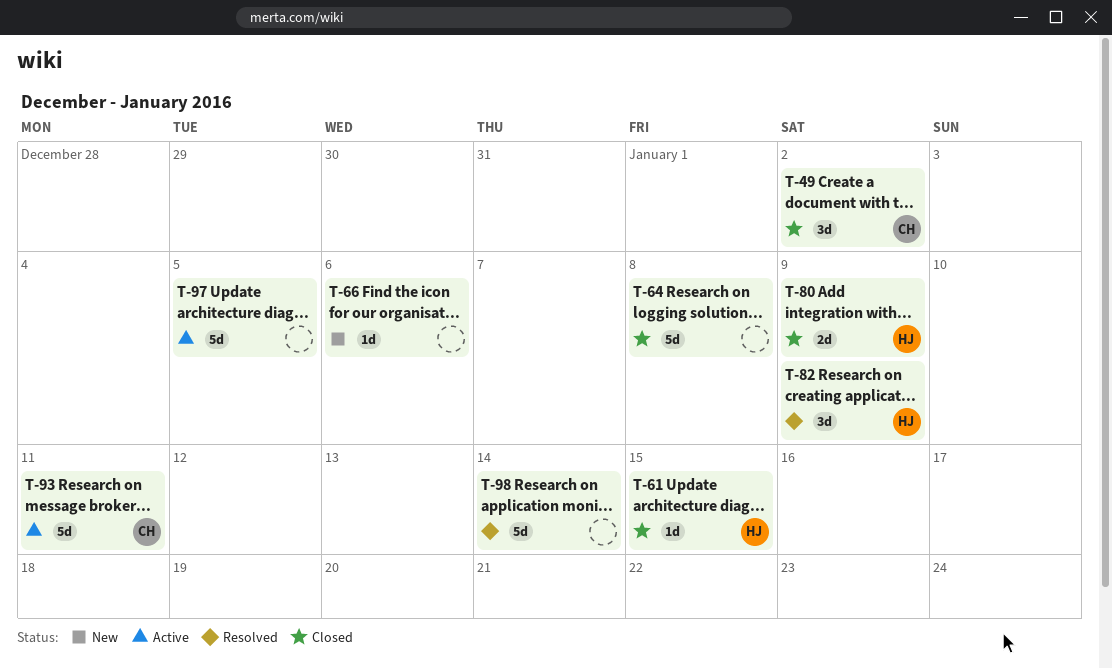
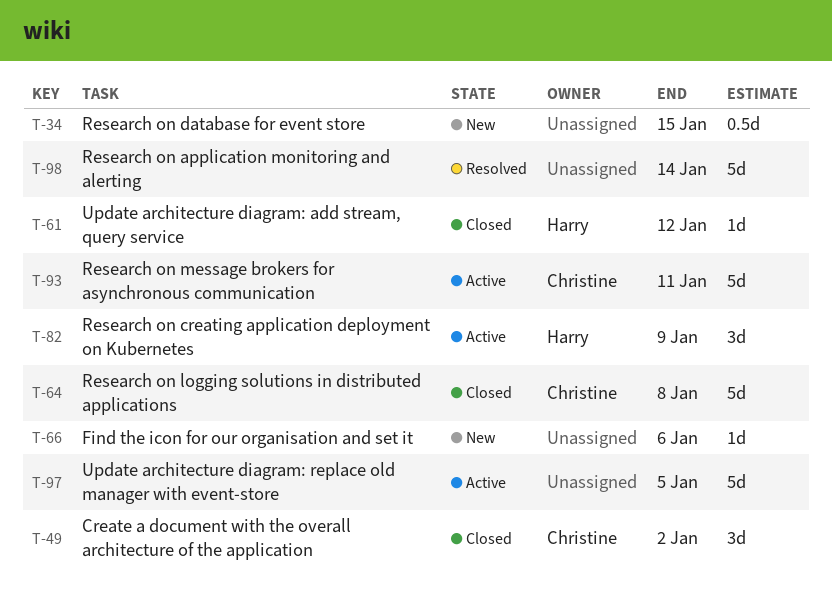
T-34: none -> present
T-61, due: Jan 15 -> Jan 12
T-64, owner: none -> Christine
T-80: present -> none
T-82, status: Resolved -> Active

